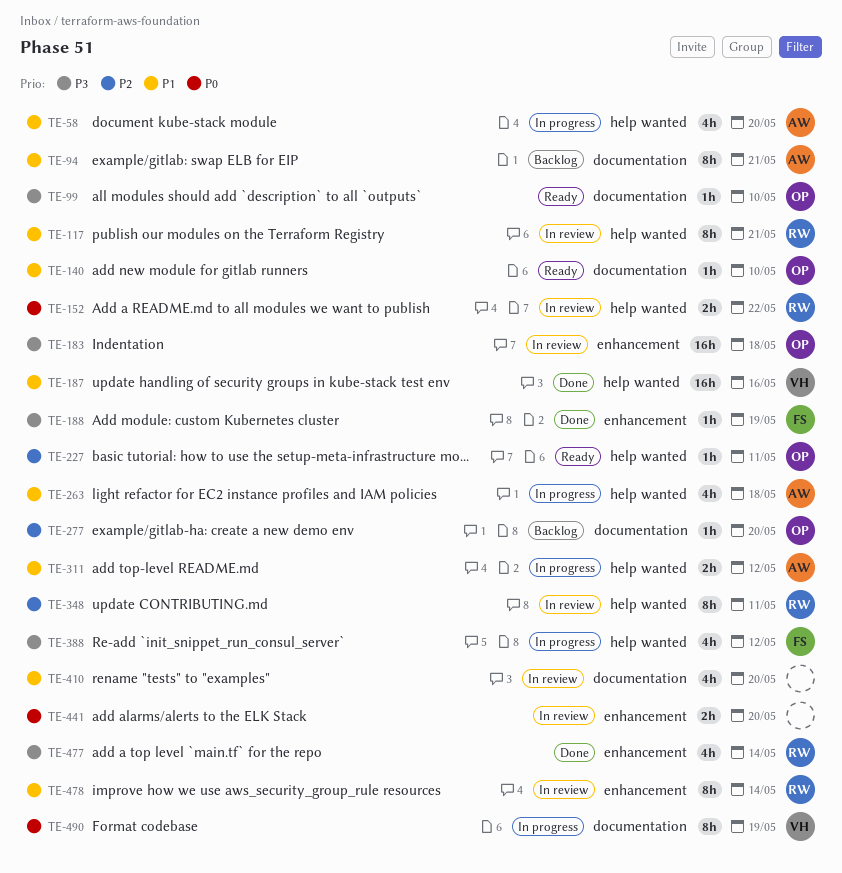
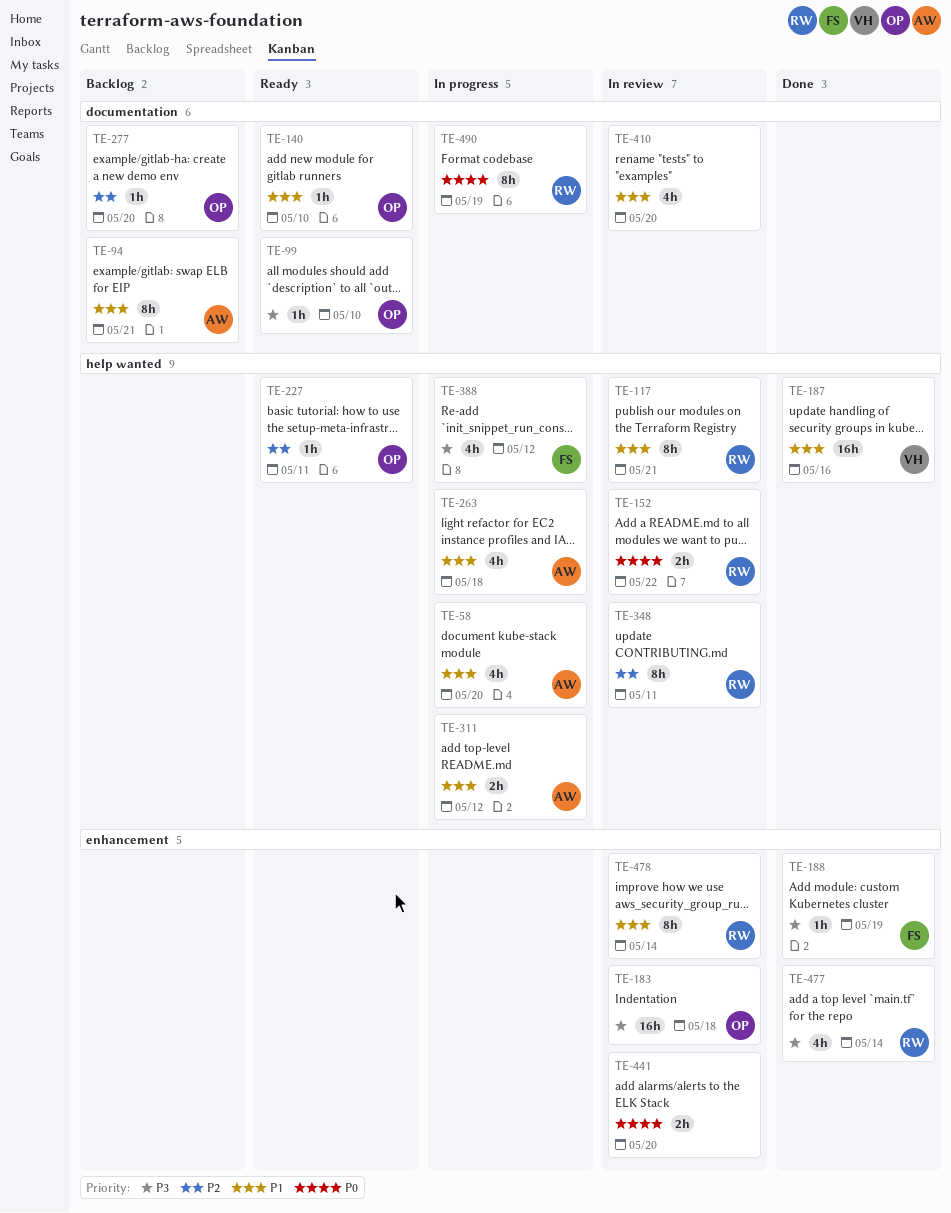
TE-490, owner: VH -> RW

